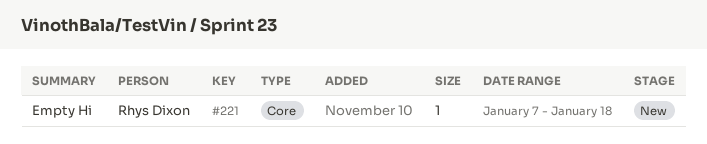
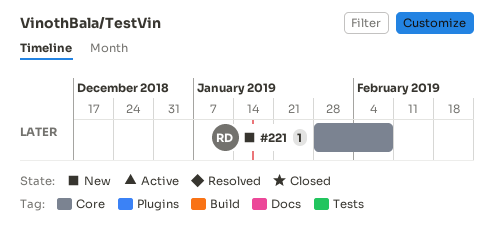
#221, start: Jan 7 -> Jan 28
#221, due: Jan 18 -> Feb 8

